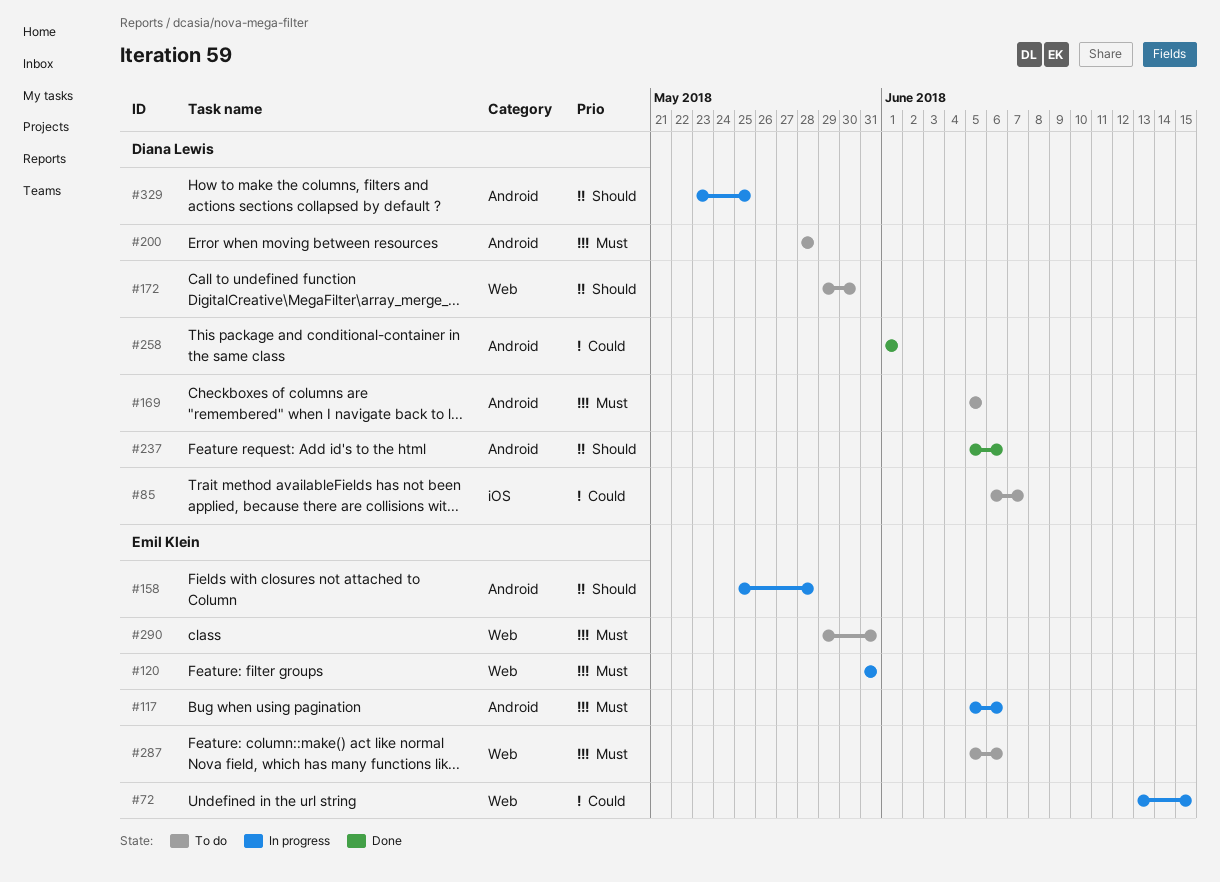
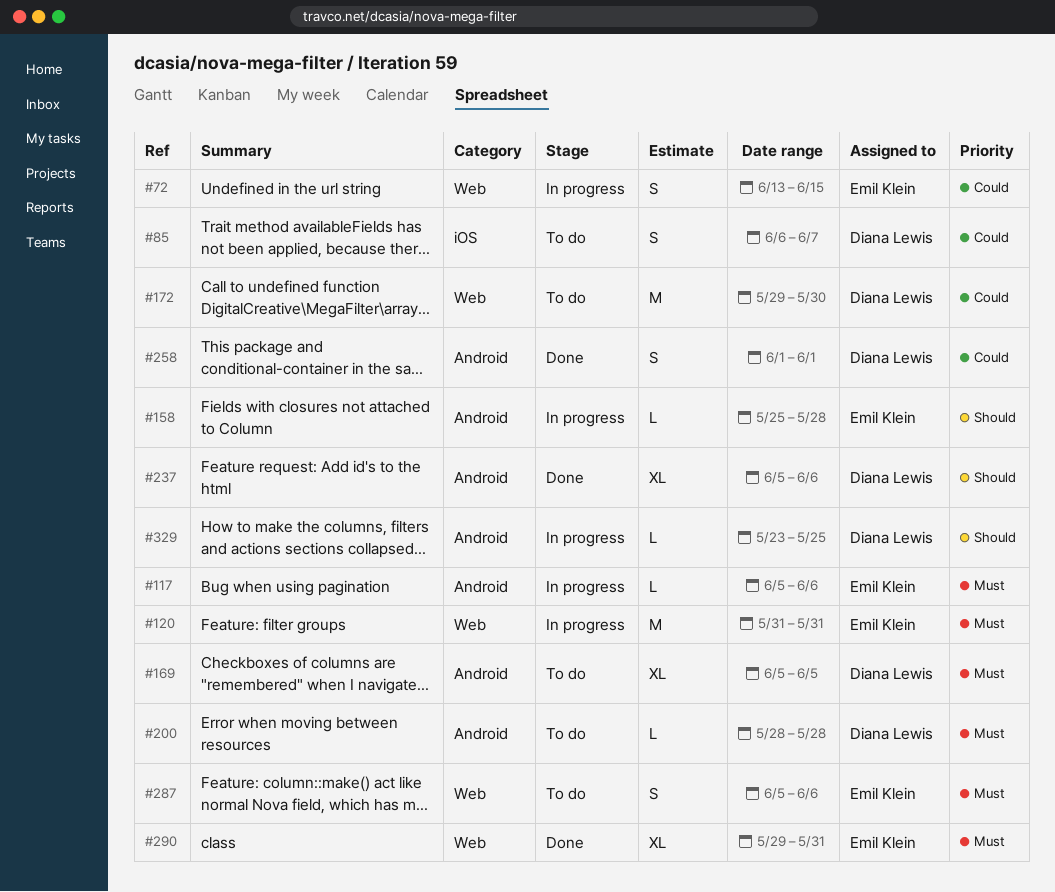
#172, priority: Should -> Could
#290, status: To do -> Done

